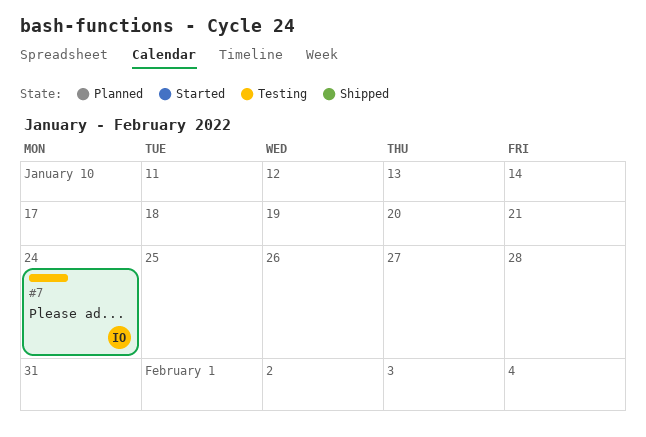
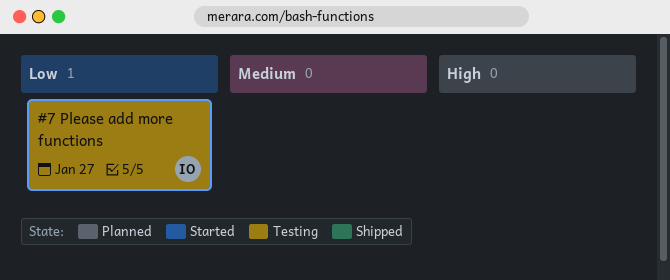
#7, due: Jan 24 -> Jan 27

